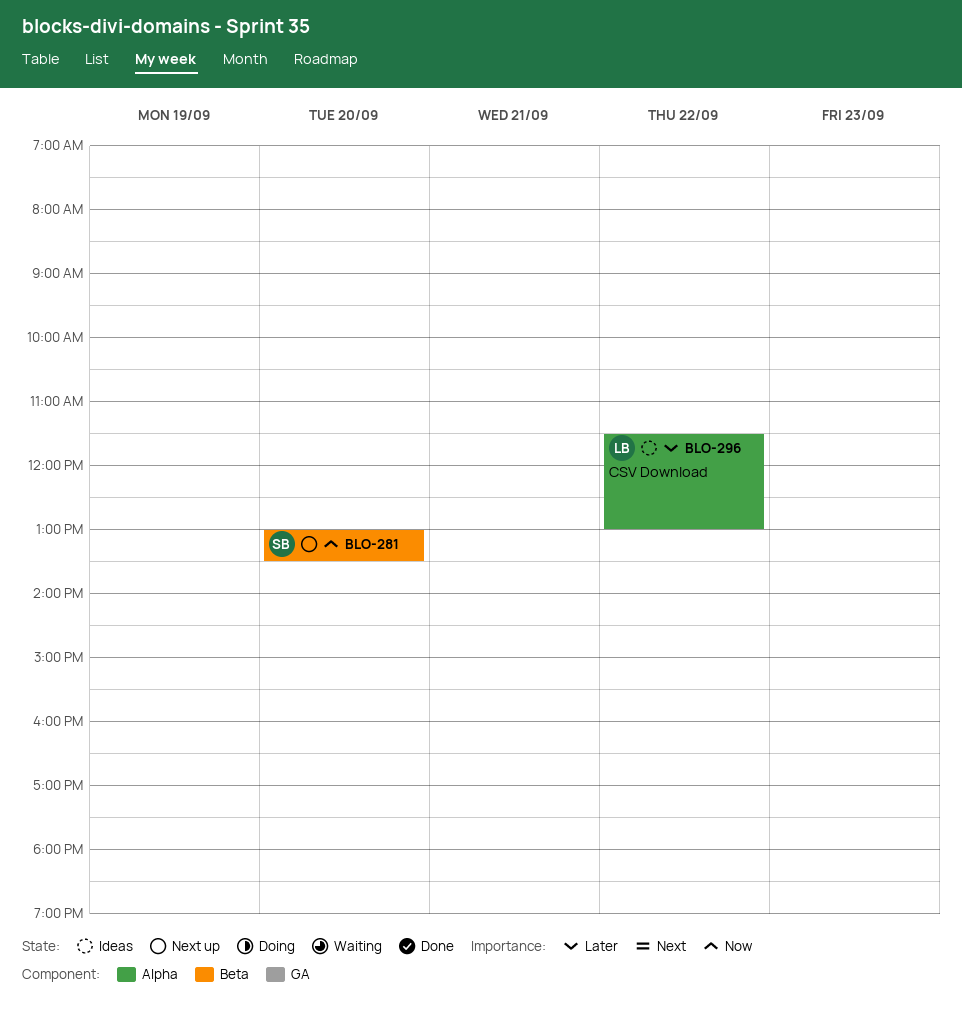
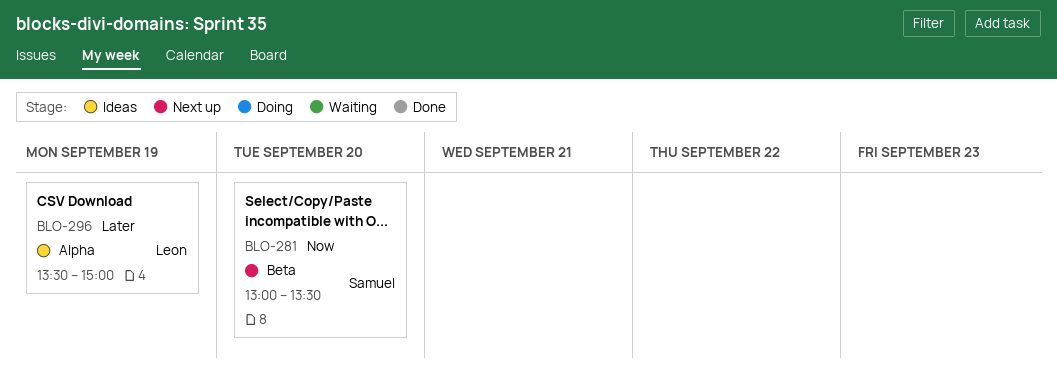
BLO-296, day: Sep 22 -> Sep 19
BLO-296, begins: 11:30 -> 13:30
BLO-296, ends: 13:00 -> 15:00

